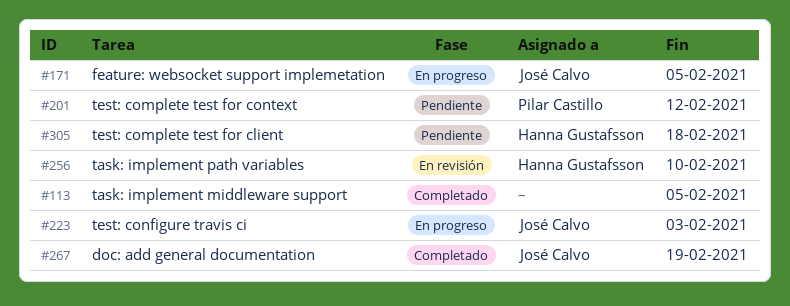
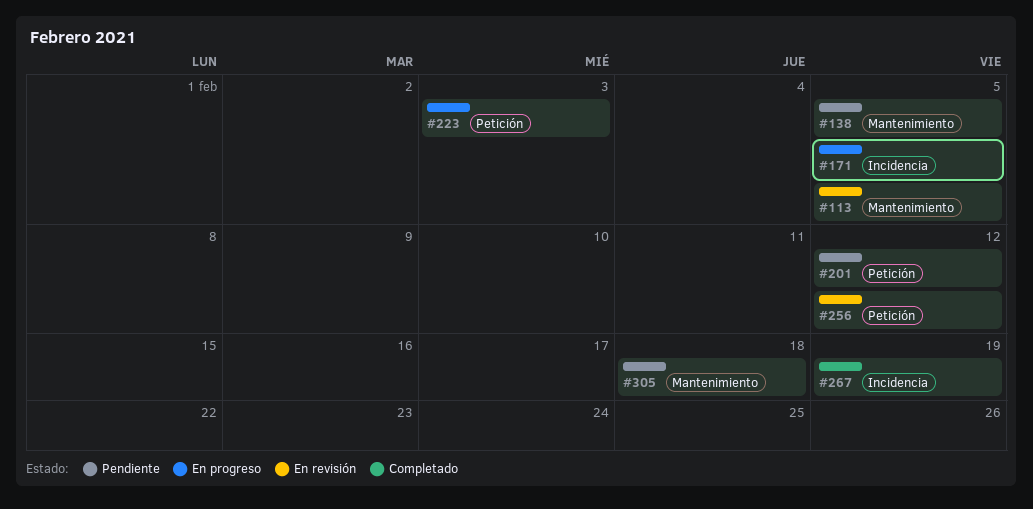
#113, status: Completado -> En revisión
#138: none -> present
#256, due: Feb 10 -> Feb 12

